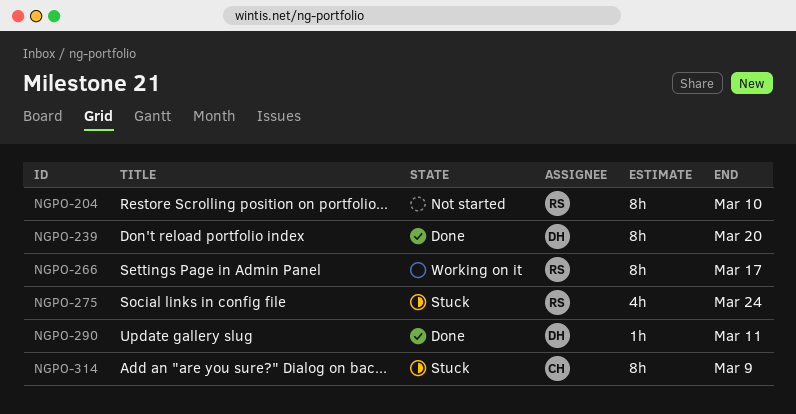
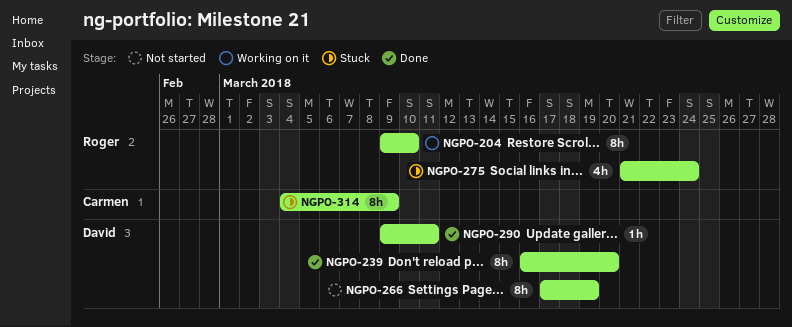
NGPO-204, status: Not started -> Working on it
NGPO-266, status: Working on it -> Not started
NGPO-266, owner: Roger -> David
NGPO-266, due: Mar 17 -> Mar 19

